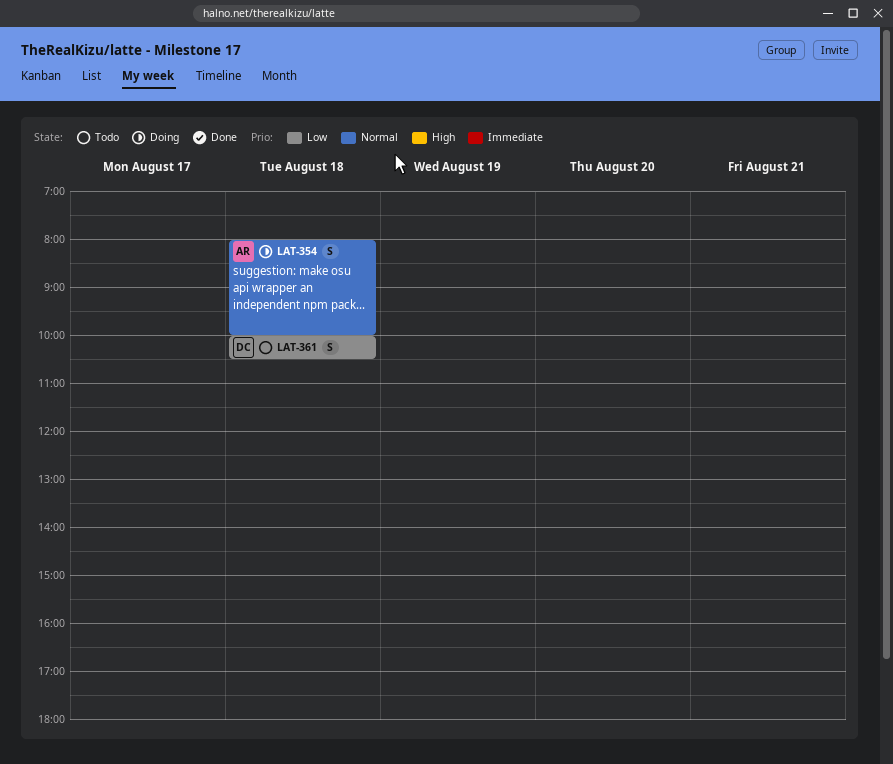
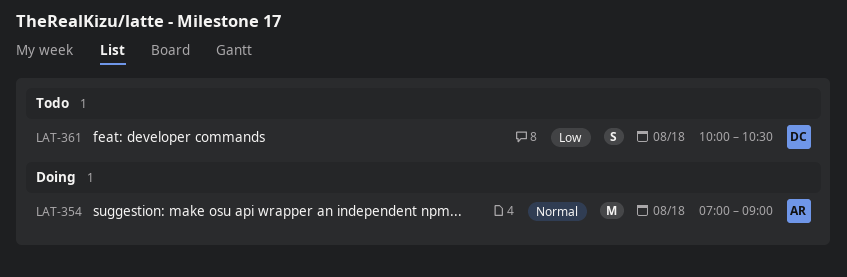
LAT-354, estimate: S -> M
LAT-354, begins: 08:00 -> 07:00
LAT-354, ends: 10:00 -> 09:00

